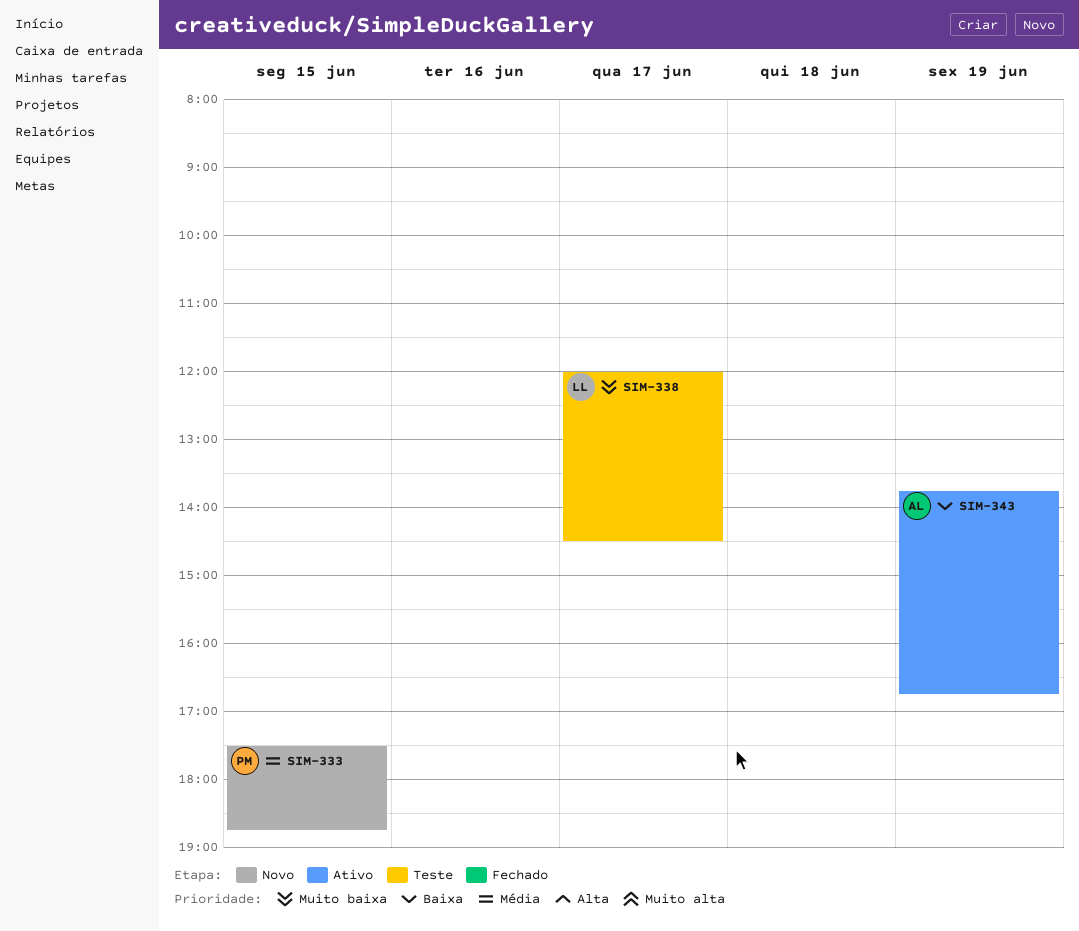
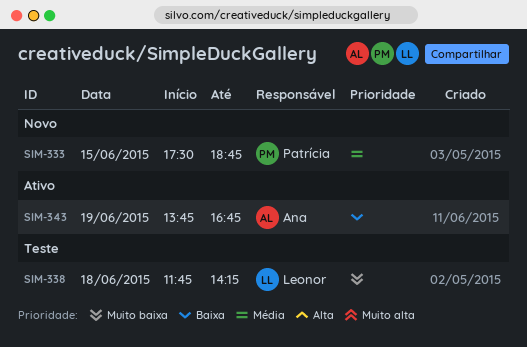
SIM-338, day: Jun 17 -> Jun 18
SIM-338, begins: 12:00 -> 11:45
SIM-338, ends: 14:30 -> 14:15

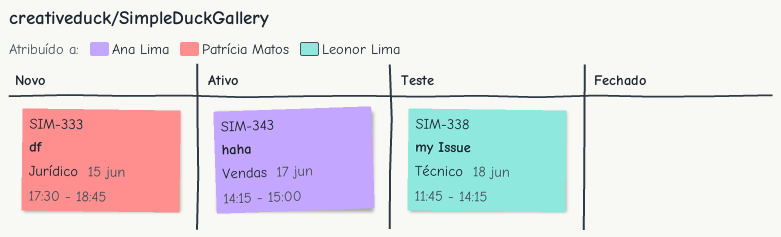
SIM-343, day: Jun 19 -> Jun 17
SIM-343, begins: 13:45 -> 14:15
SIM-343, ends: 16:45 -> 15:00

